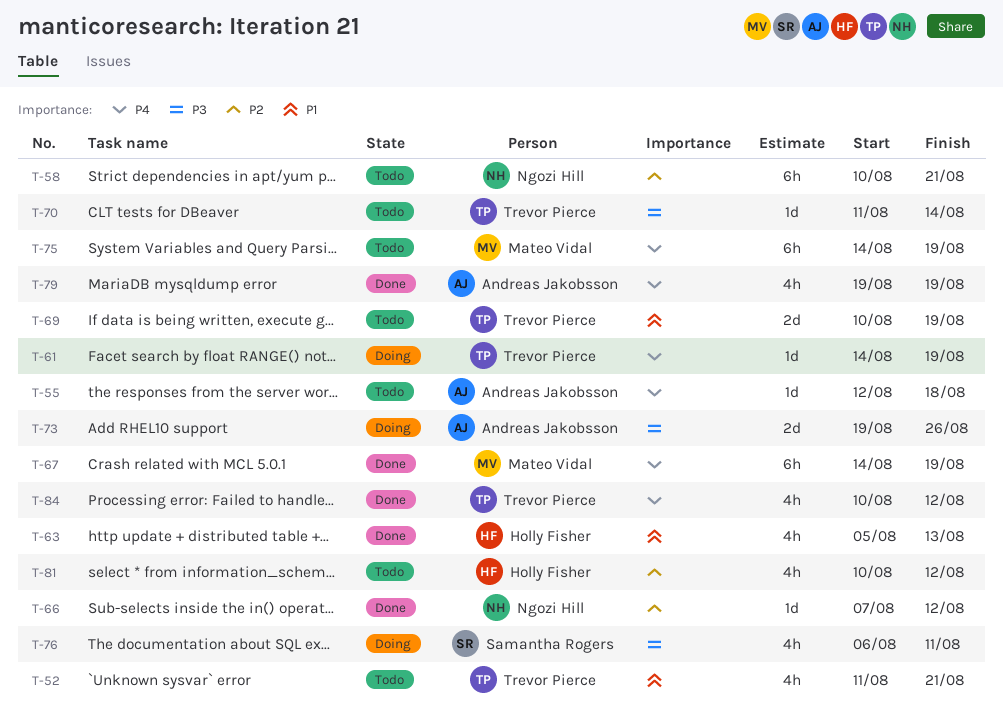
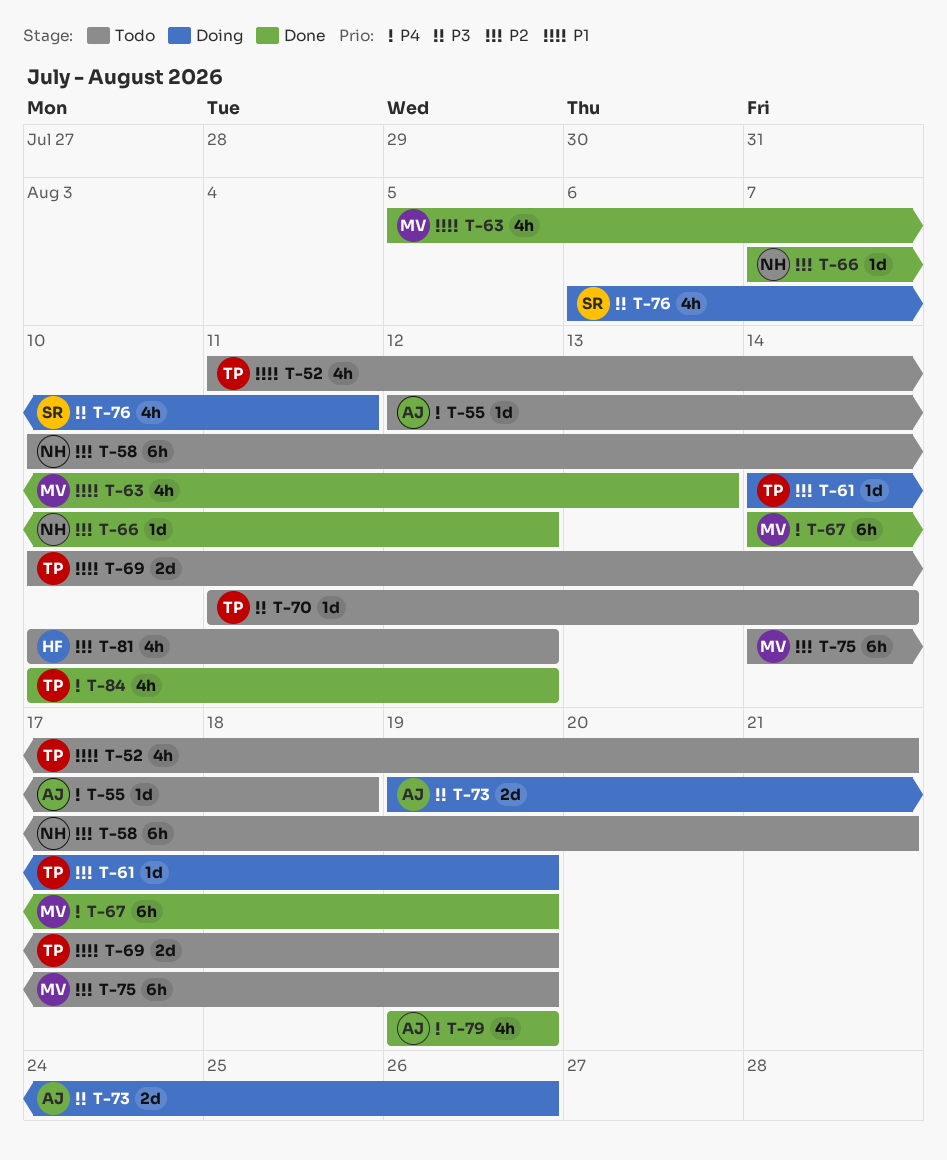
T-61, priority: P4 -> P2
T-63, owner: Holly Fisher -> Mateo Vidal
T-75, priority: P4 -> P2

